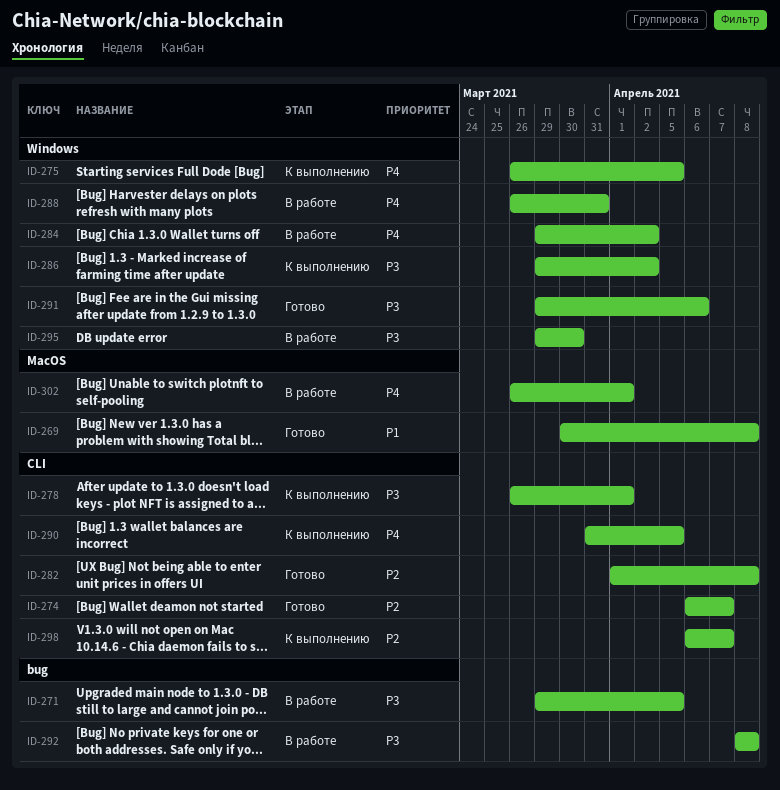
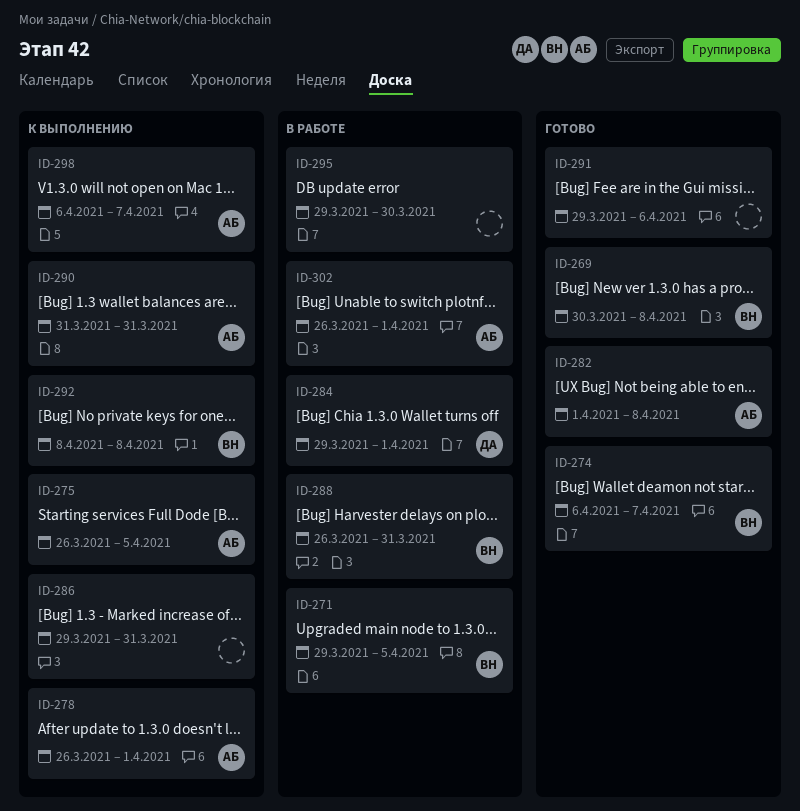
ID-284, due: Apr 2 -> Apr 1
ID-286, due: Apr 2 -> Mar 31
ID-290, due: Apr 5 -> Mar 31
ID-292, status: В работе -> К выполнению

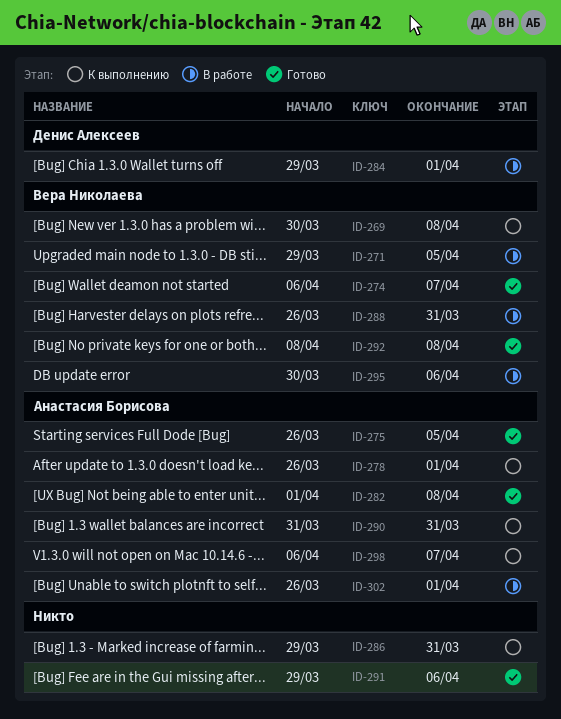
ID-269, status: Готово -> К выполнению
ID-275, status: К выполнению -> Готово
ID-292, status: К выполнению -> Готово
ID-295, owner: none -> Вера Николаева
ID-295, start: Mar 29 -> Mar 30
ID-295, due: Mar 30 -> Apr 6

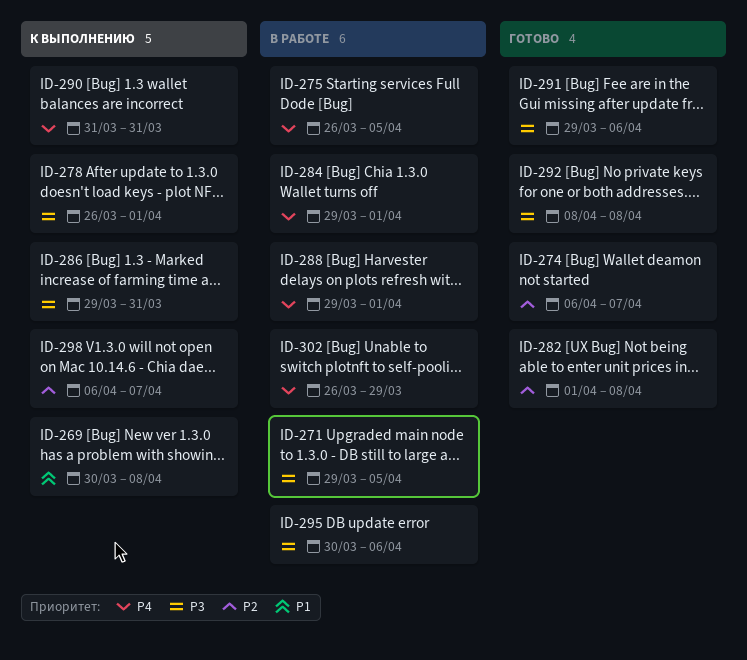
ID-275, status: Готово -> В работе
ID-288, start: Mar 26 -> Mar 29
ID-288, due: Mar 31 -> Apr 1
ID-302, due: Apr 1 -> Mar 29

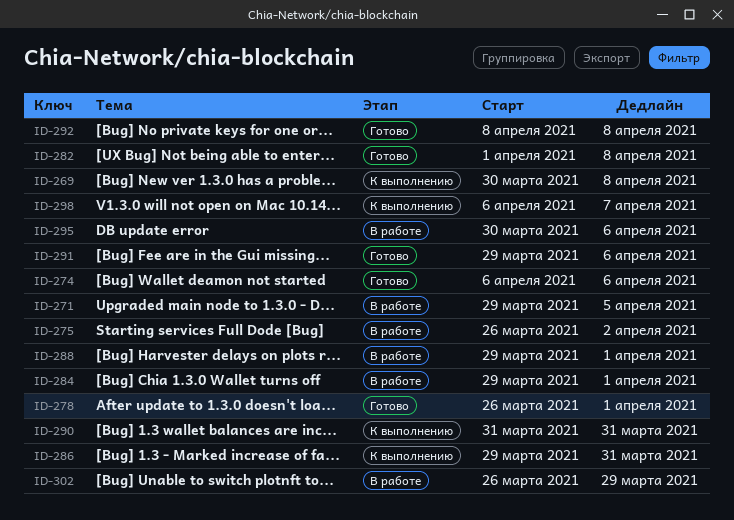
ID-274, due: Apr 7 -> Apr 6
ID-275, due: Apr 5 -> Apr 2
ID-278, status: К выполнению -> Готово

